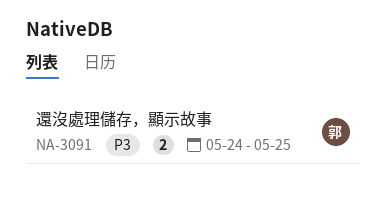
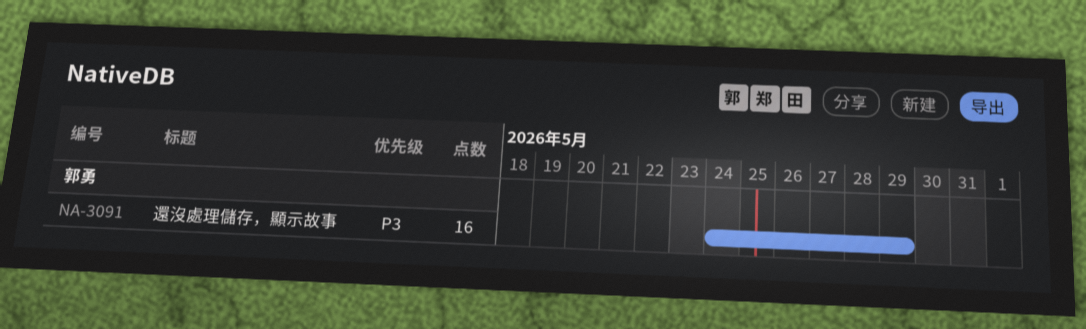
NA-3091, estimate: 2 -> 16
NA-3091, due: May 25 -> May 29

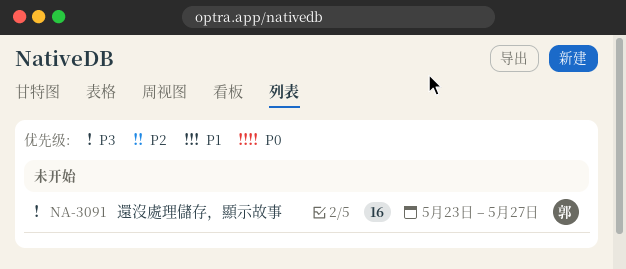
NA-3091, start: May 24 -> May 23
NA-3091, due: May 29 -> May 27

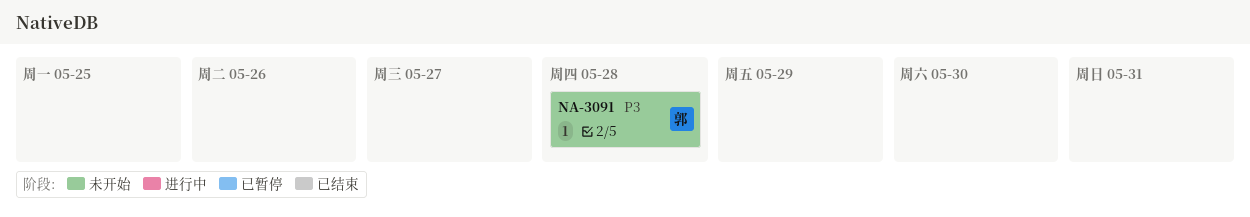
NA-3091, estimate: 16 -> 1
NA-3091, due: May 27 -> May 28

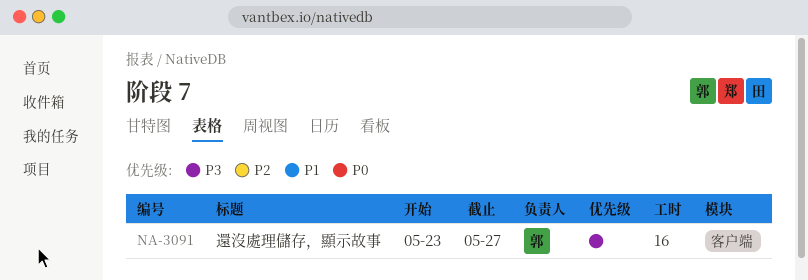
NA-3091, estimate: 1 -> 16
NA-3091, due: May 28 -> May 27

